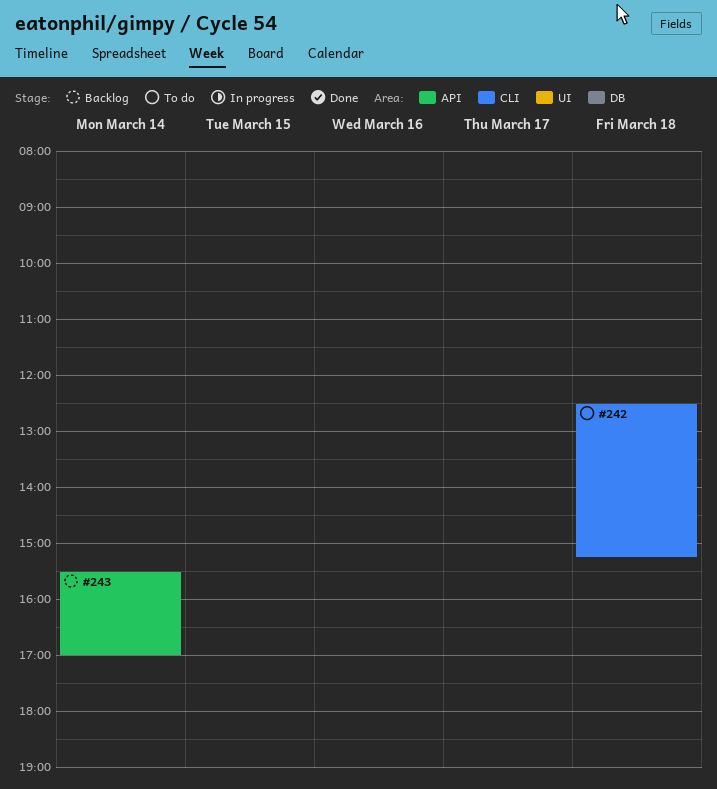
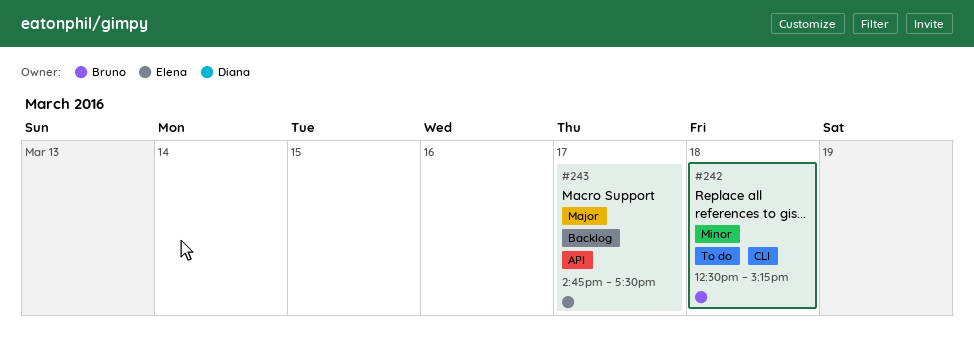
#243, day: Mar 14 -> Mar 17
#243, begins: 15:30 -> 14:45
#243, ends: 17:00 -> 17:30

